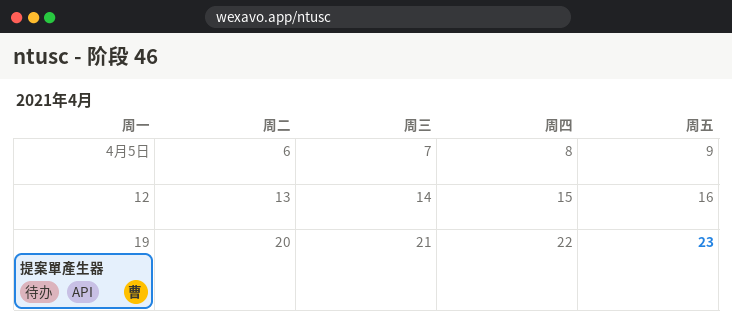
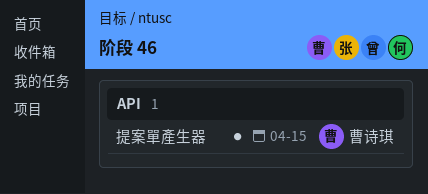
提案單產生器, due: Apr 19 -> Apr 15

